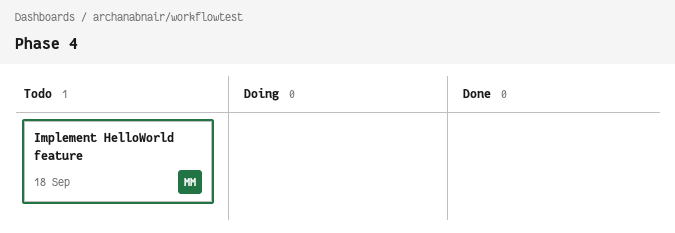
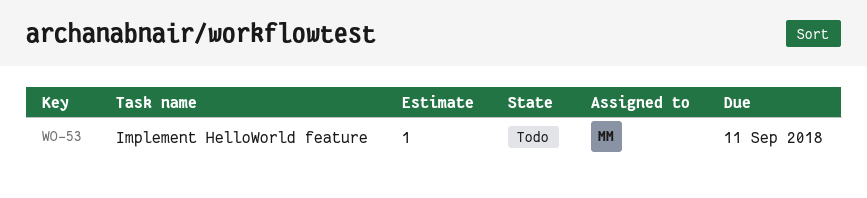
Implement HelloWorld feature, due: Sep 18 -> Sep 11

